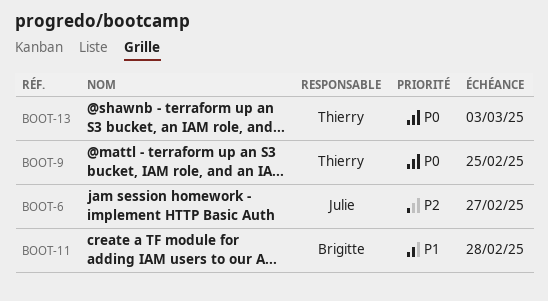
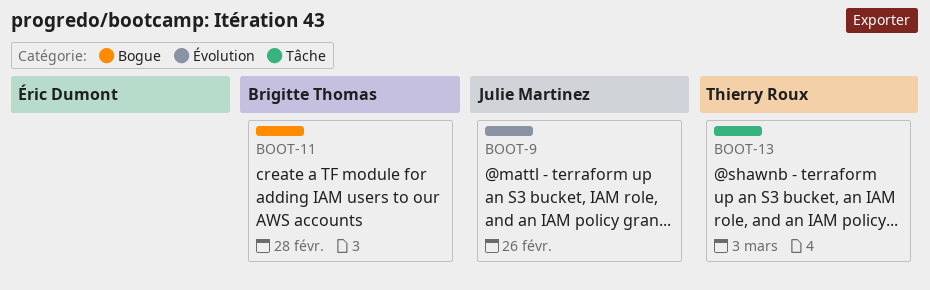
BOOT-6: present -> none
BOOT-9, owner: Thierry Roux -> Julie Martinez
BOOT-9, due: Feb 25 -> Feb 26

